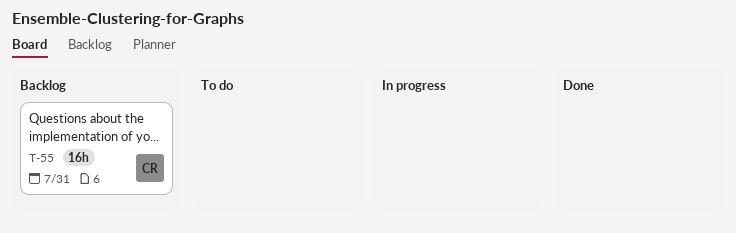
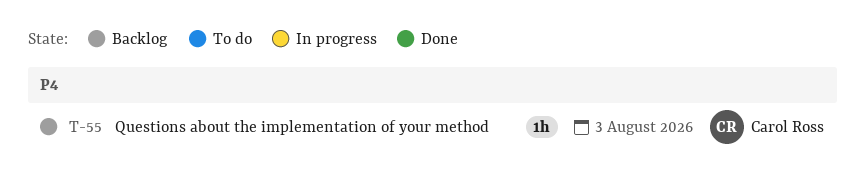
T-55, estimate: 16h -> 1h
T-55, due: Jul 31 -> Aug 3

